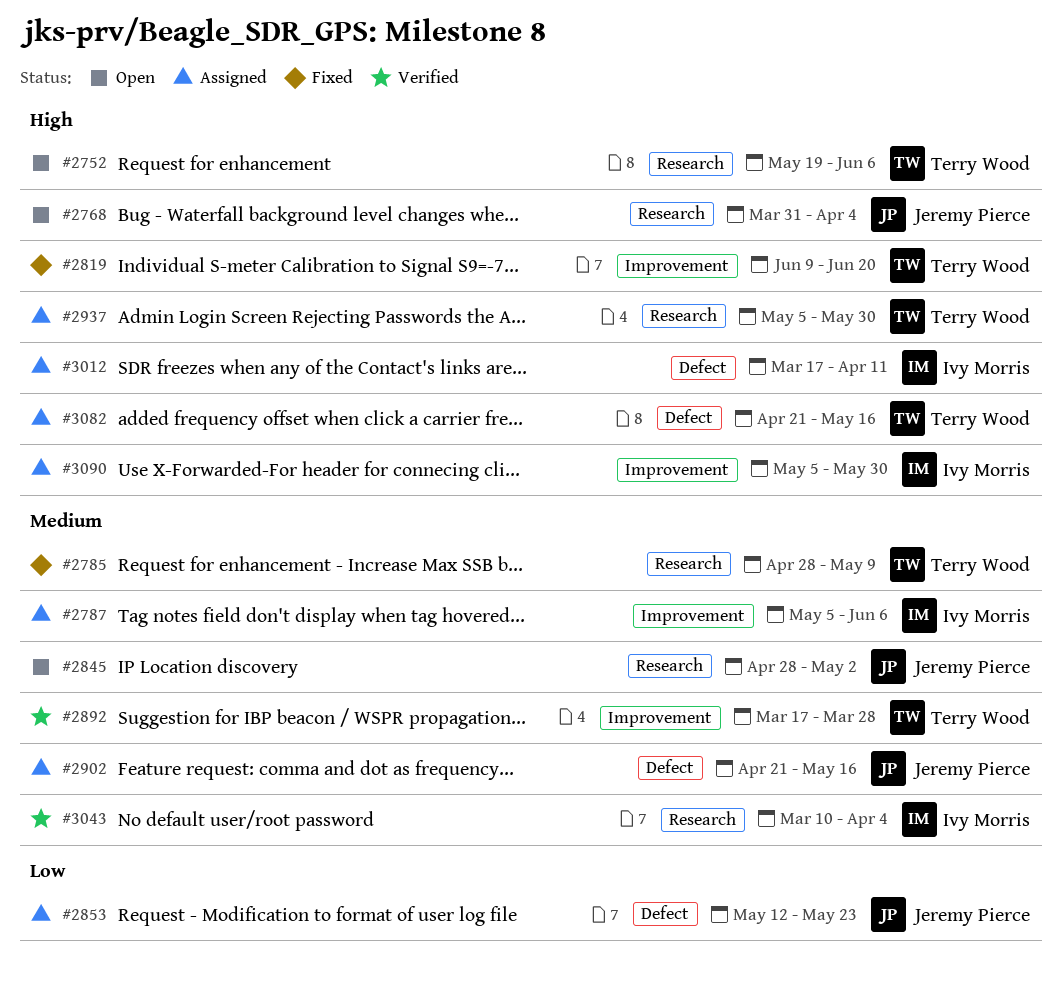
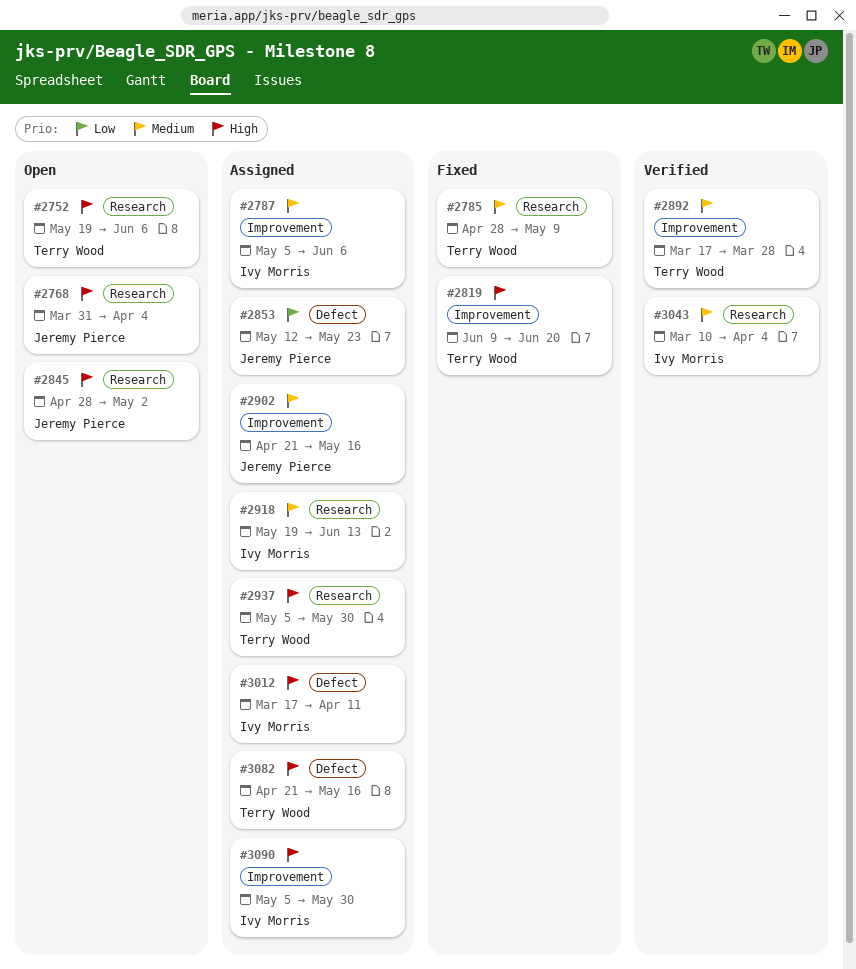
#2845, priority: Medium -> High
#2902, label: Defect -> Improvement
#2918: none -> present

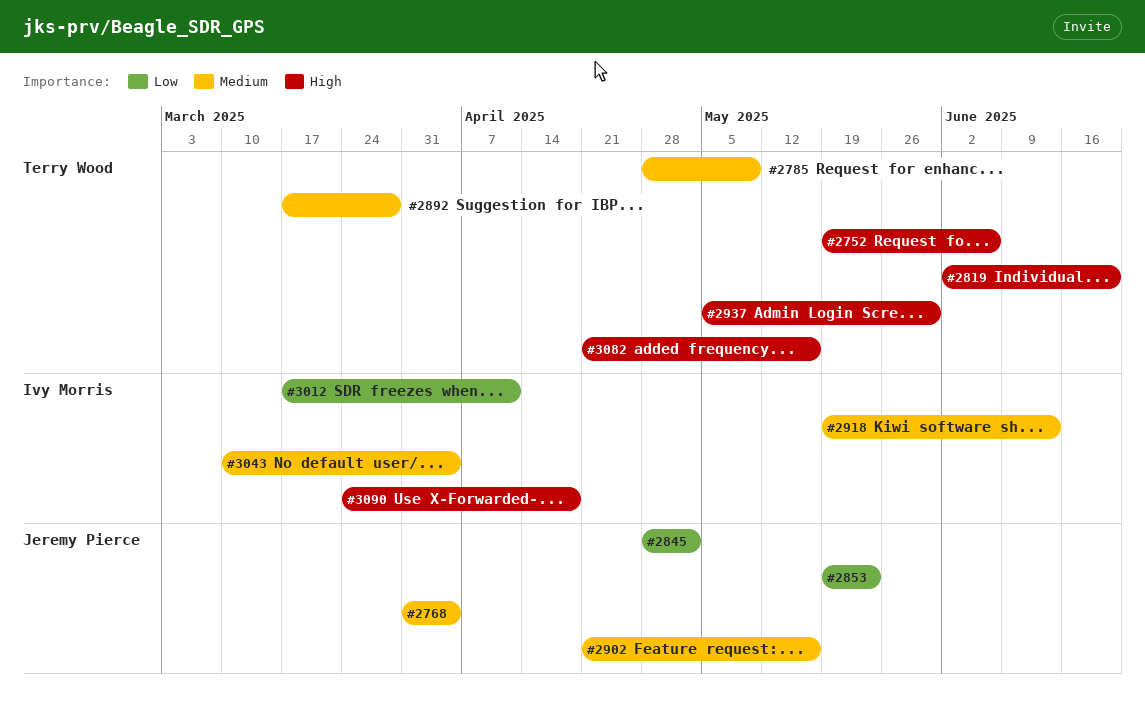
#2768, priority: High -> Medium
#2787: present -> none
#2819, start: Jun 9 -> Jun 2
#2845, priority: High -> Low
#2853, start: May 12 -> May 19
#3012, priority: High -> Low
#3090, start: May 5 -> Mar 24
#3090, due: May 30 -> Apr 18

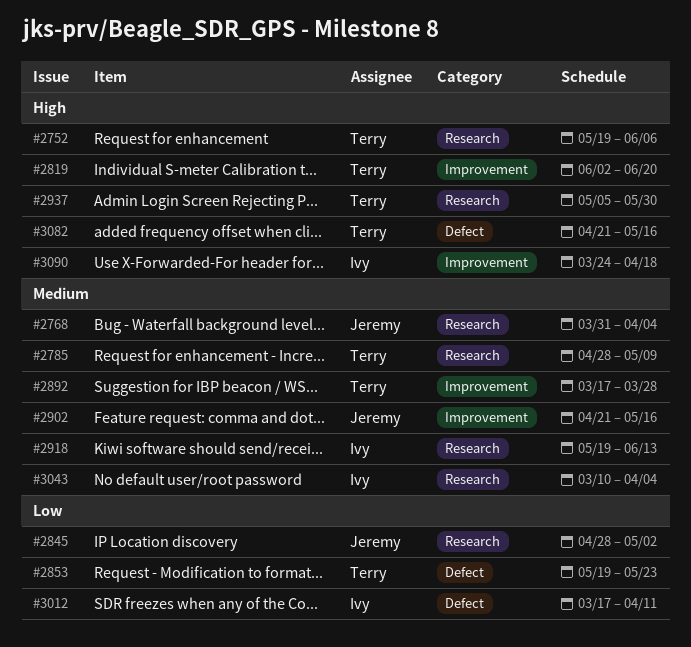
#2853, owner: Jeremy Pierce -> Terry Wood

